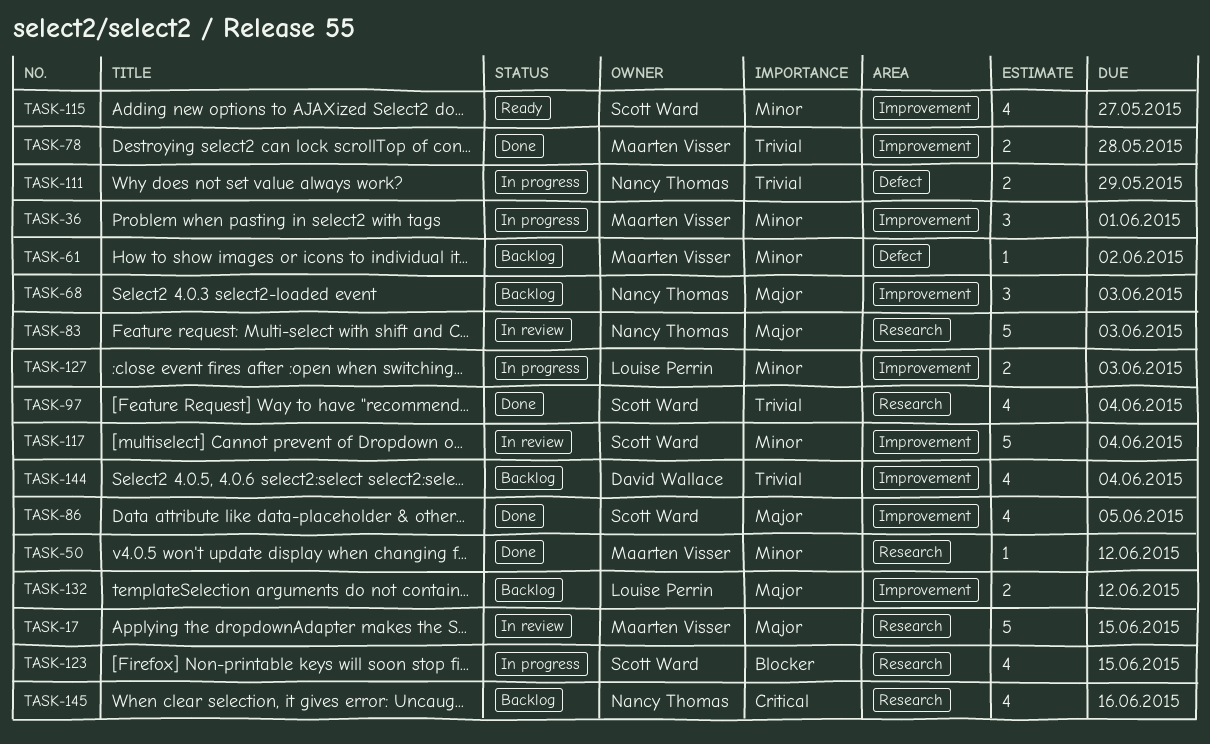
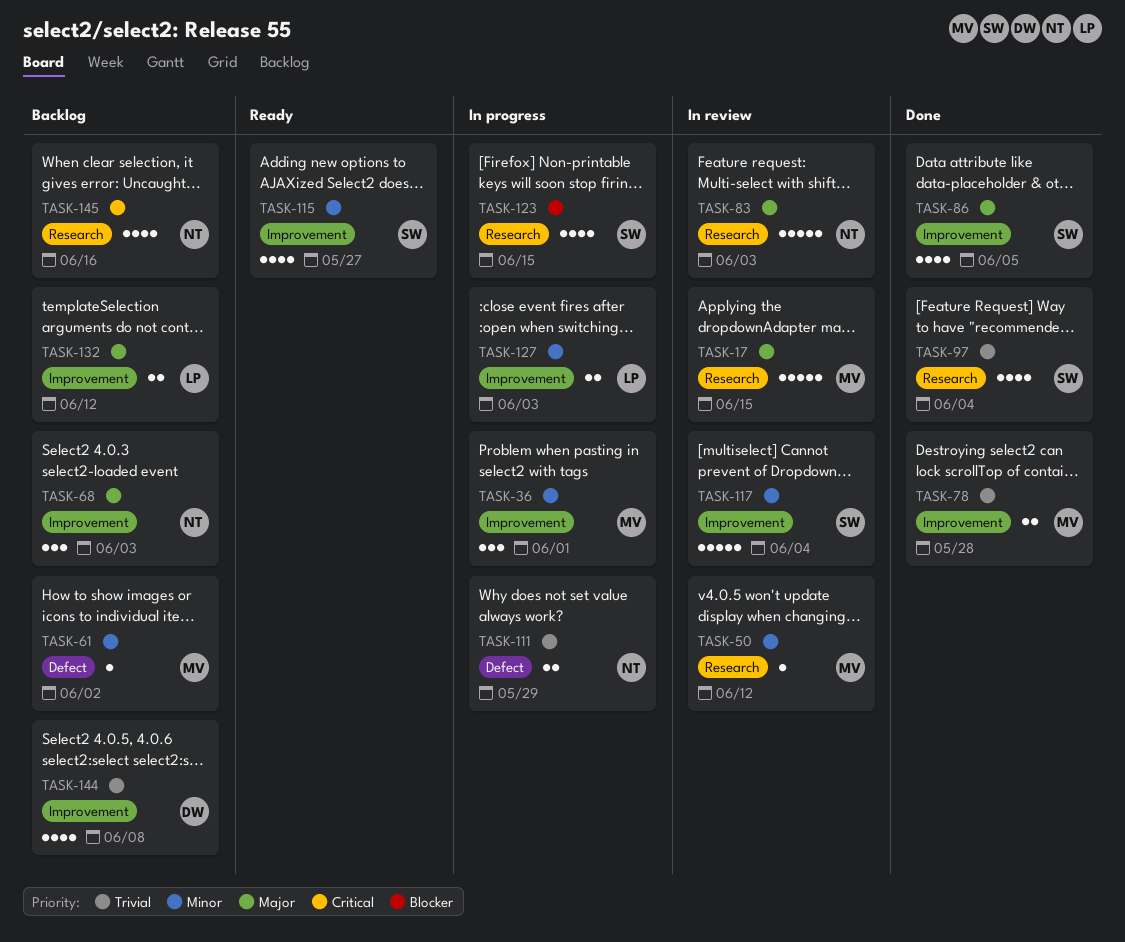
TASK-50, status: Done -> In review
TASK-144, due: Jun 4 -> Jun 8

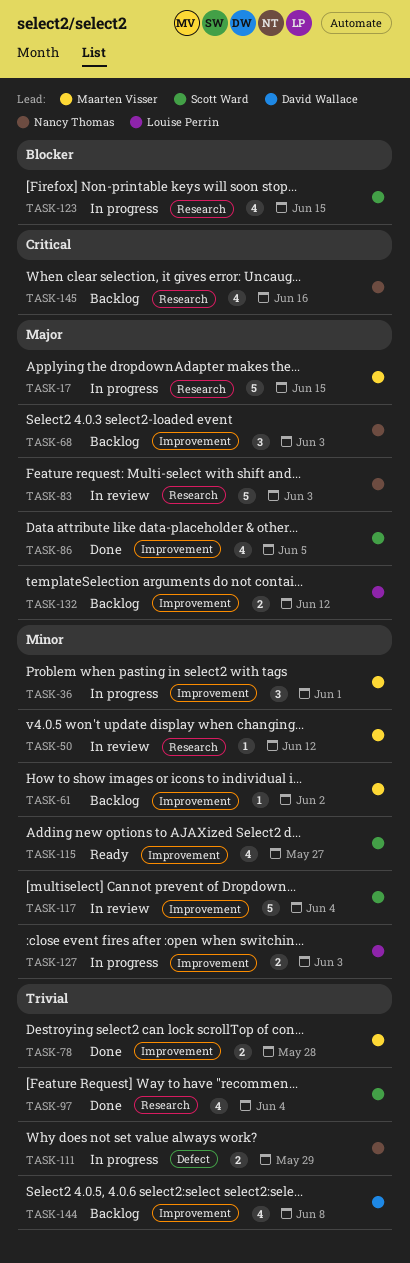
TASK-17, status: In review -> In progress
TASK-61, label: Defect -> Improvement

